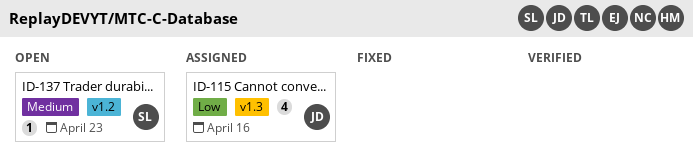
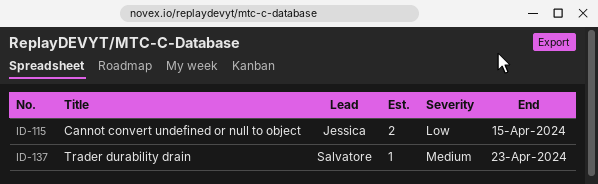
ID-115, estimate: 4 -> 2
ID-115, due: Apr 16 -> Apr 15

